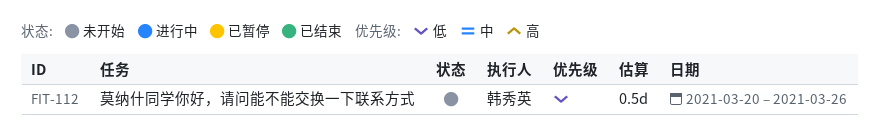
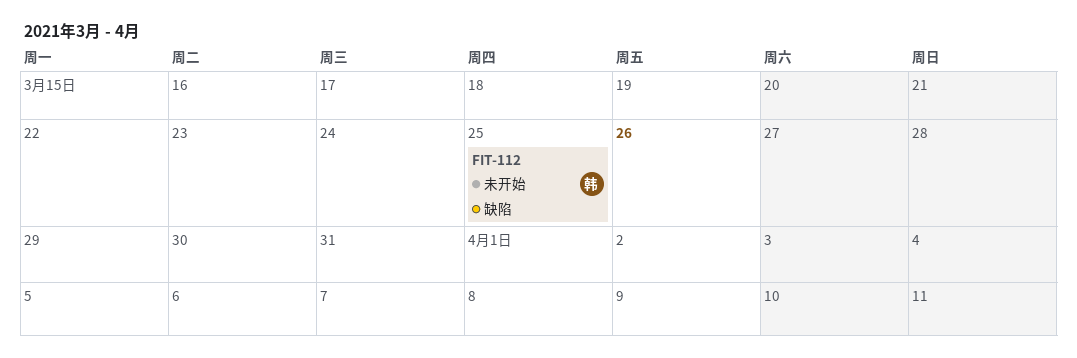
FIT-112, due: Mar 26 -> Mar 25

